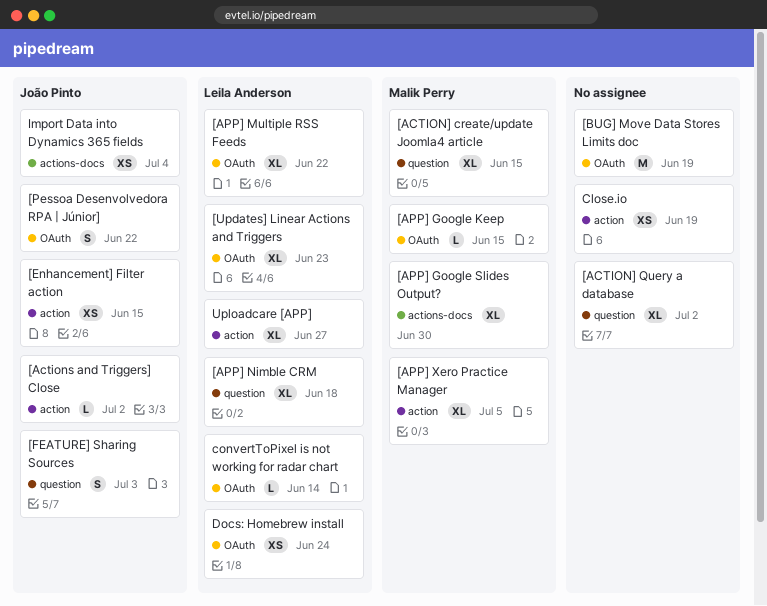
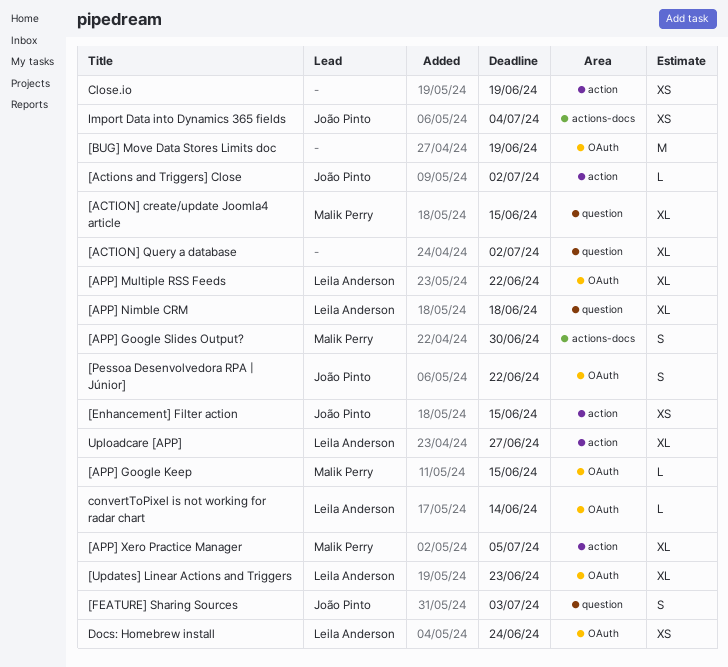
[APP] Google Slides Output?, estimate: XL -> S

